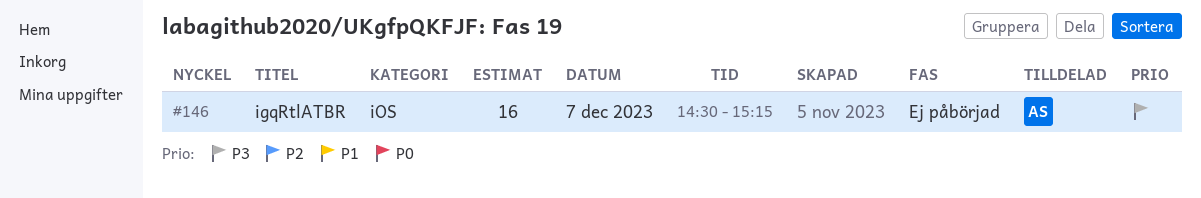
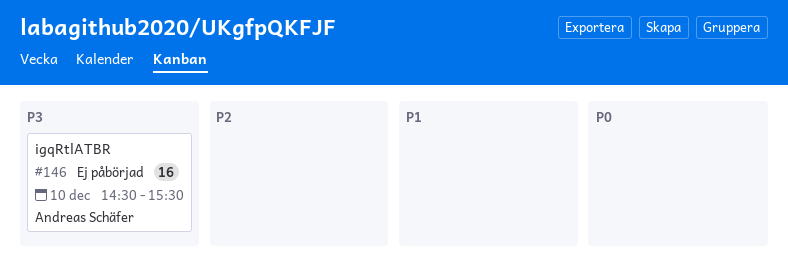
#146, day: Dec 7 -> Dec 10
#146, ends: 15:15 -> 15:30

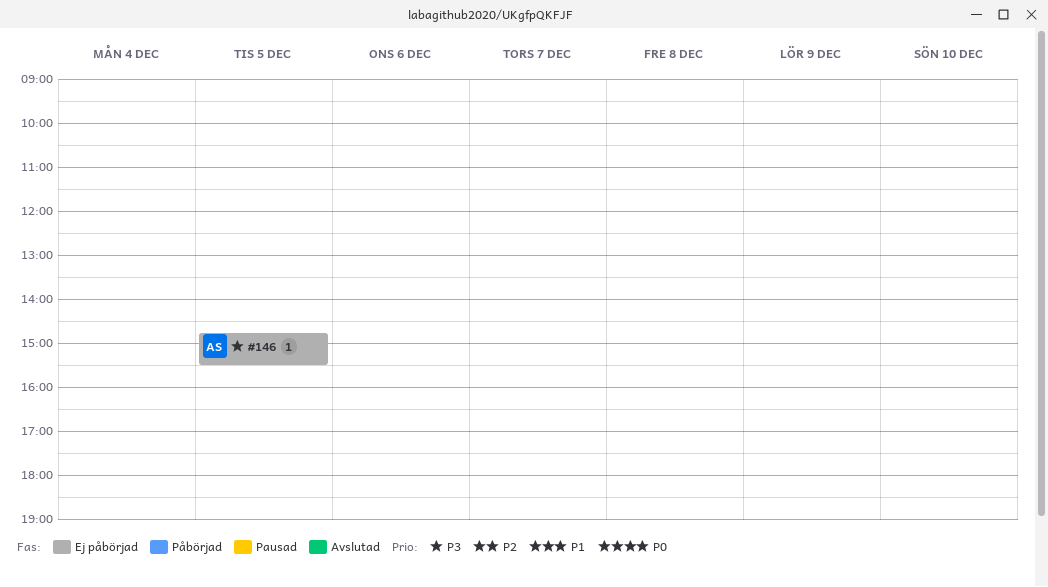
#146, estimate: 16 -> 1
#146, day: Dec 10 -> Dec 5
#146, begins: 14:30 -> 14:45

